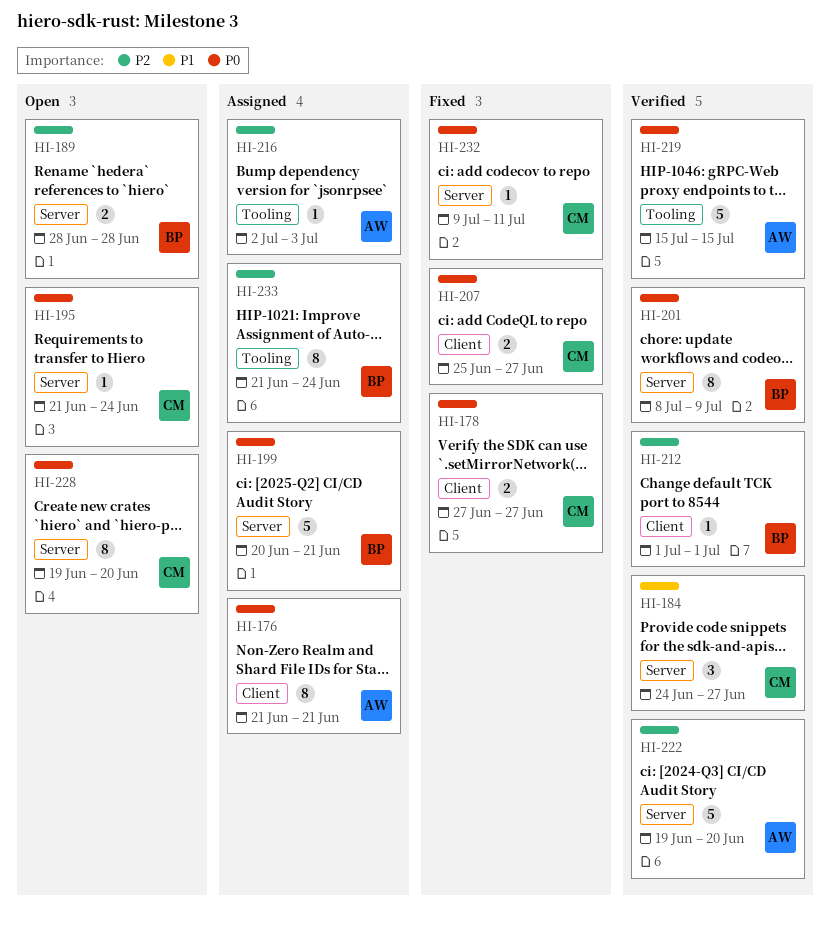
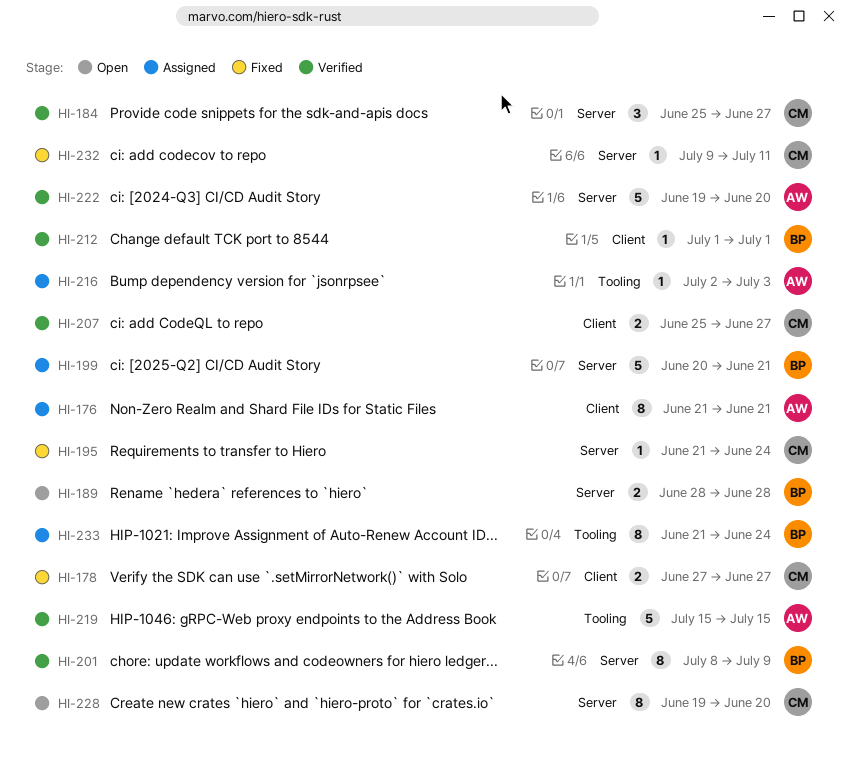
HI-184, start: Jun 24 -> Jun 25
HI-195, status: Open -> Fixed
HI-207, status: Fixed -> Verified

